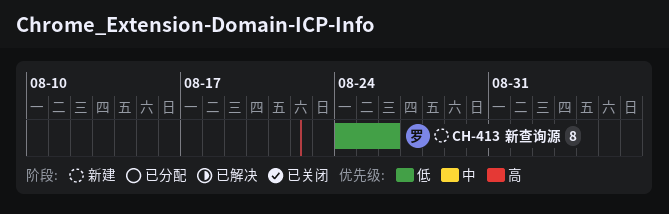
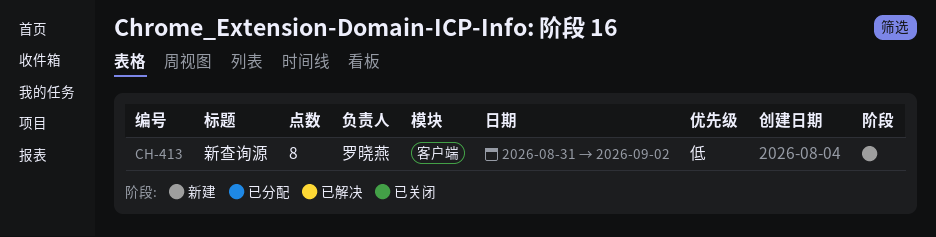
CH-413, start: Aug 24 -> Aug 31
CH-413, due: Aug 26 -> Sep 2

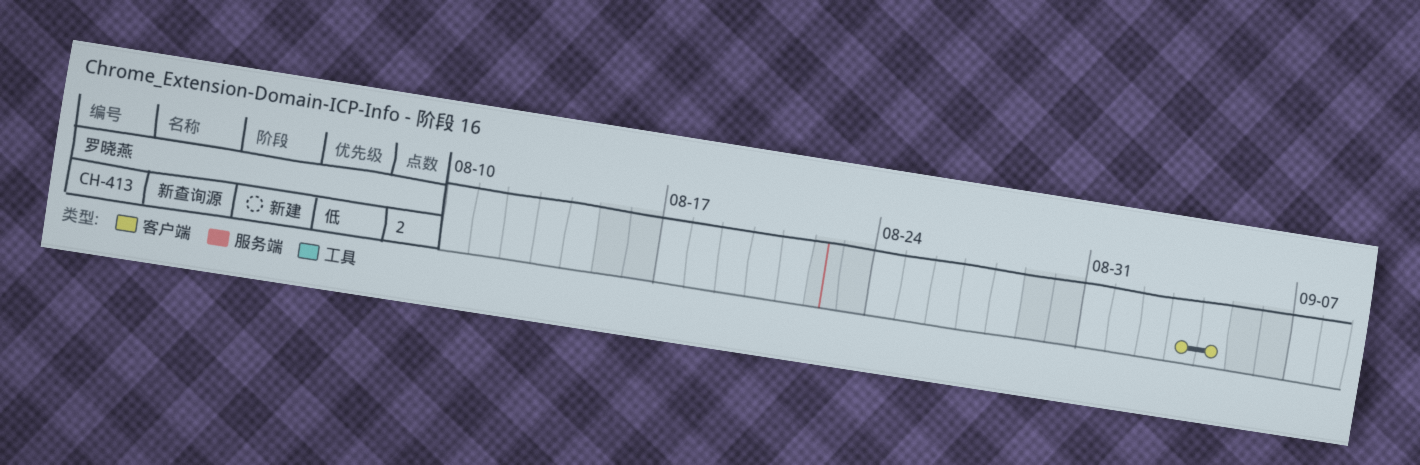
CH-413, estimate: 8 -> 2
CH-413, start: Aug 31 -> Sep 3
CH-413, due: Sep 2 -> Sep 4

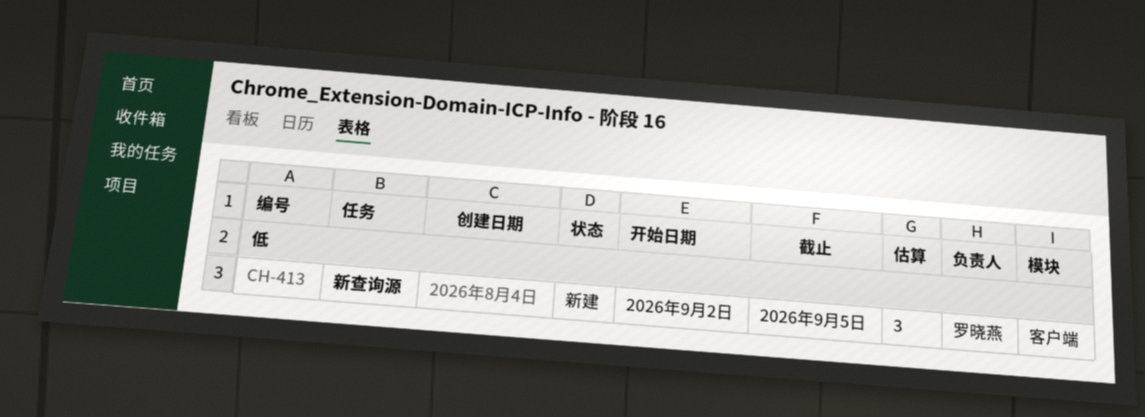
CH-413, estimate: 2 -> 3
CH-413, start: Sep 3 -> Sep 2
CH-413, due: Sep 4 -> Sep 5

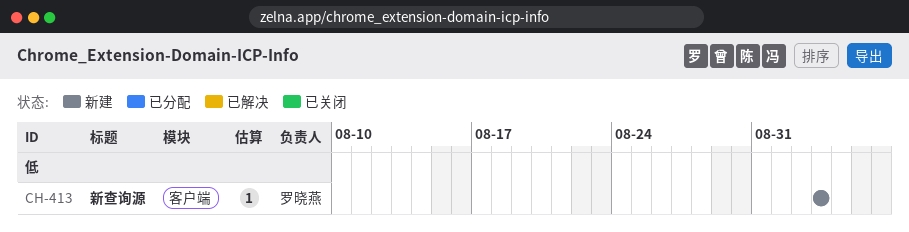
CH-413, estimate: 3 -> 1
CH-413, start: Sep 2 -> Sep 3
CH-413, due: Sep 5 -> Sep 3

